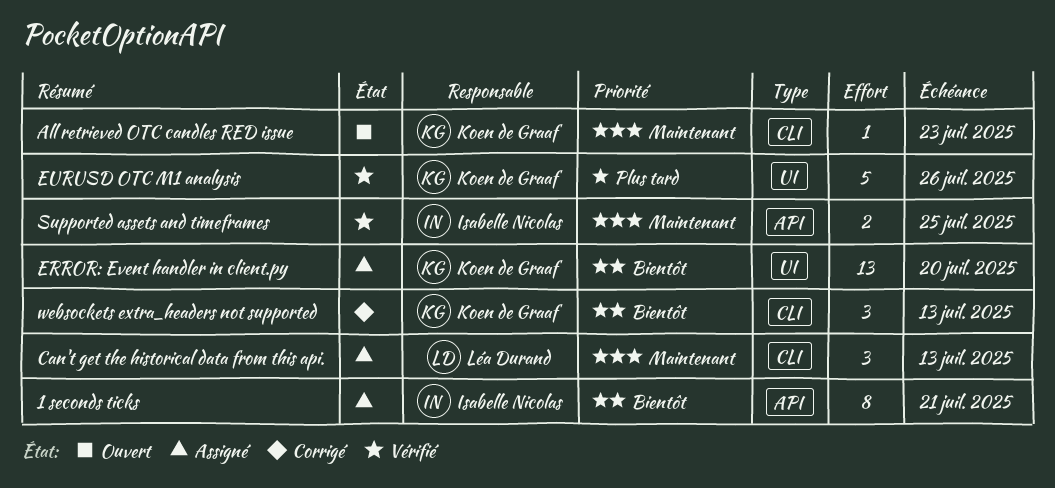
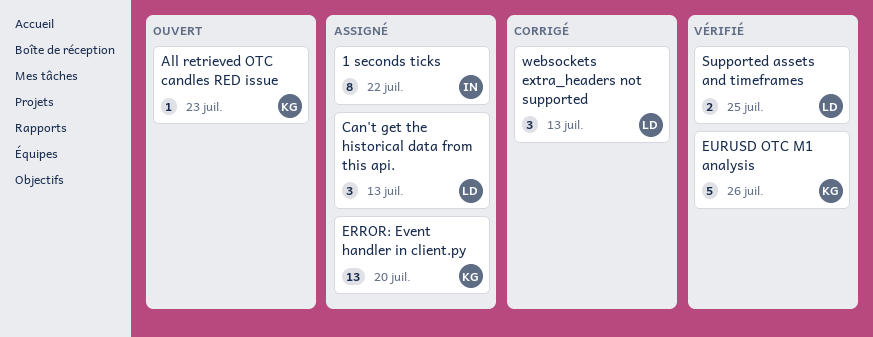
1 seconds ticks, due: Jul 21 -> Jul 22
Supported assets and timeframes, owner: Isabelle Nicolas -> Léa Durand
websockets extra_headers not supported, owner: Koen de Graaf -> Léa Durand

